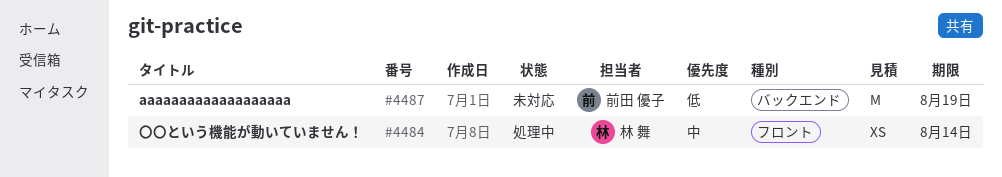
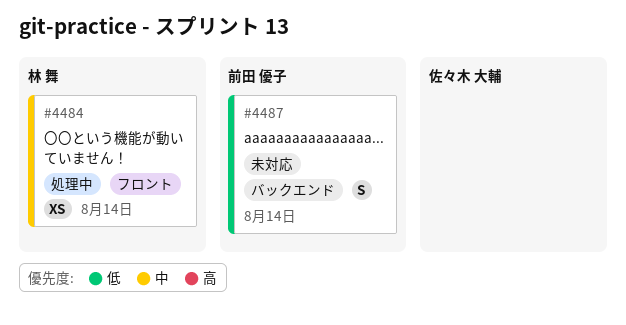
#4487, estimate: M -> S
#4487, due: Aug 19 -> Aug 14

